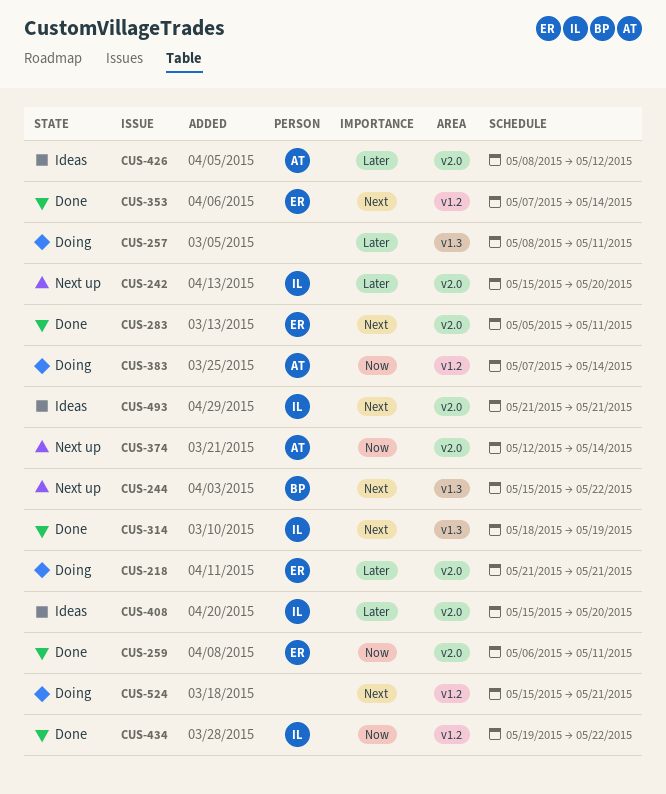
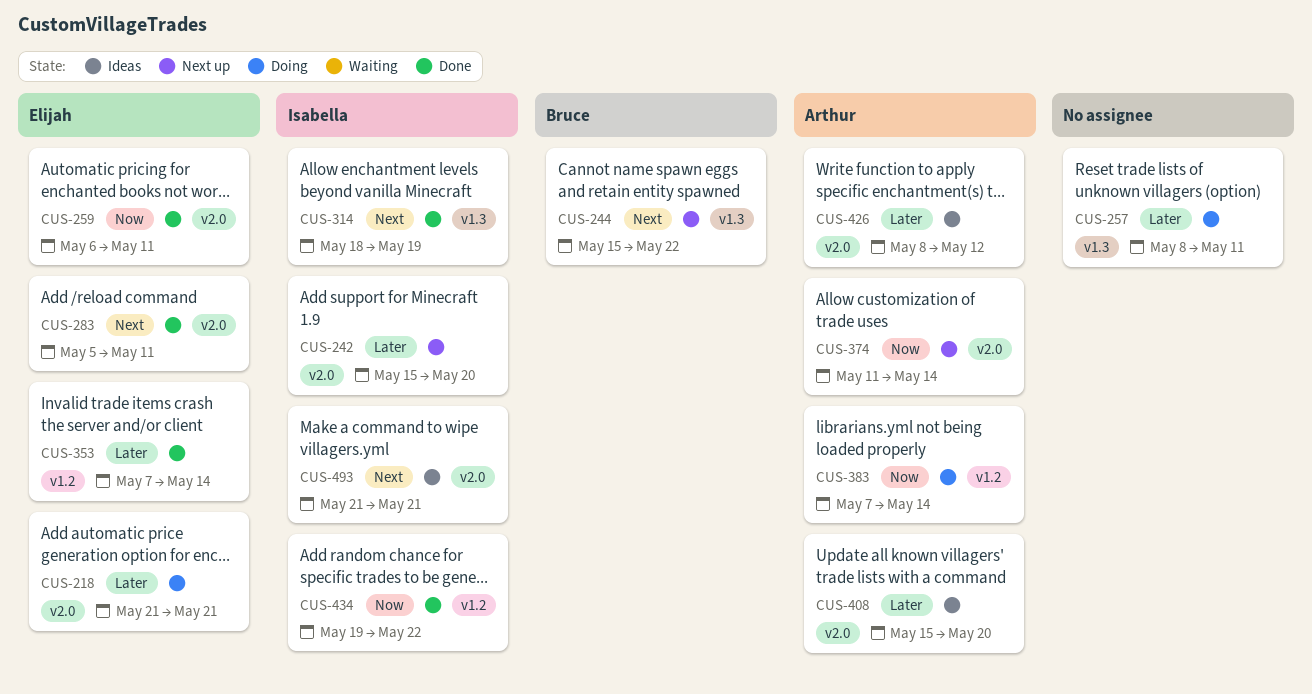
CUS-353, priority: Next -> Later
CUS-374, start: May 12 -> May 11
CUS-408, owner: Isabella -> Arthur
CUS-524: present -> none

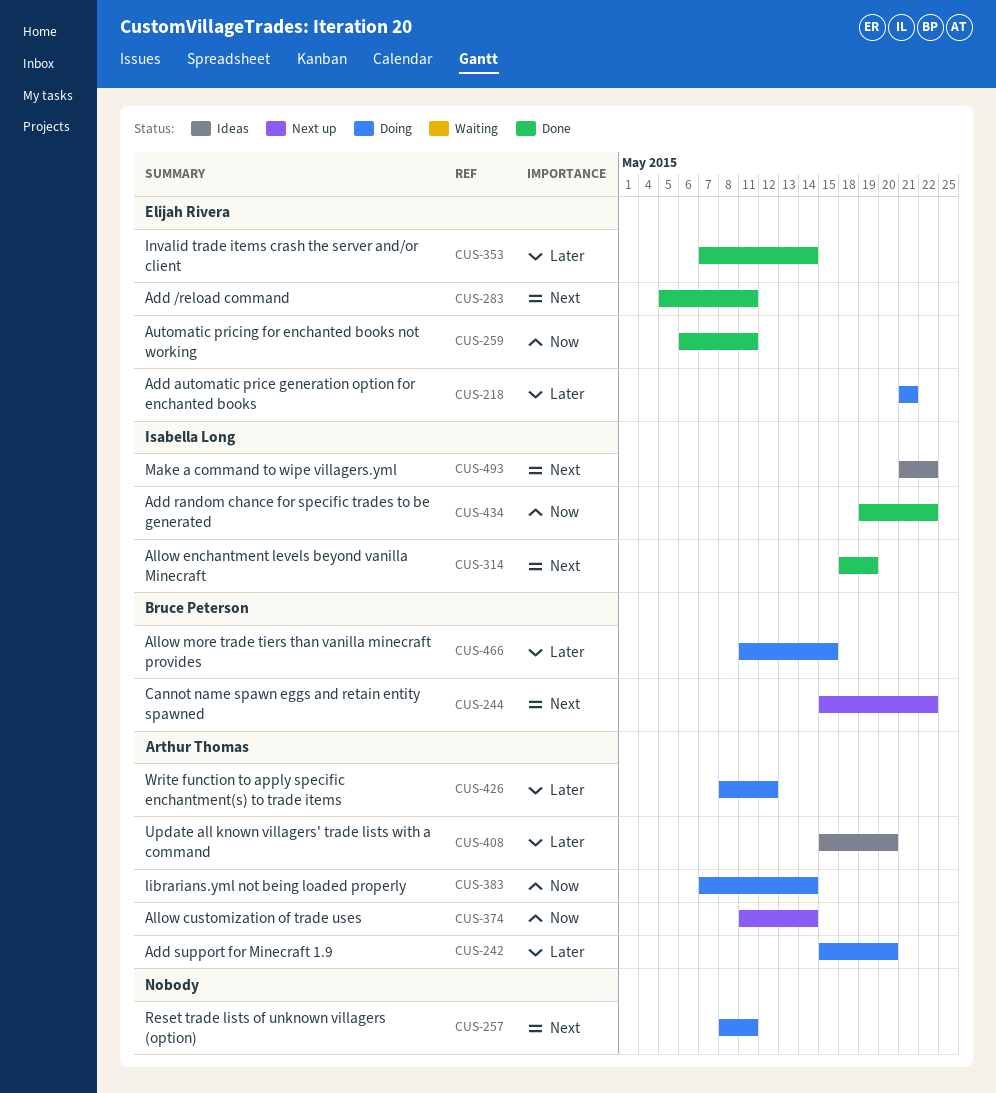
CUS-242, status: Next up -> Doing
CUS-242, owner: Isabella Long -> Arthur Thomas
CUS-257, priority: Later -> Next
CUS-426, status: Ideas -> Doing
CUS-466: none -> present
CUS-493, due: May 21 -> May 22

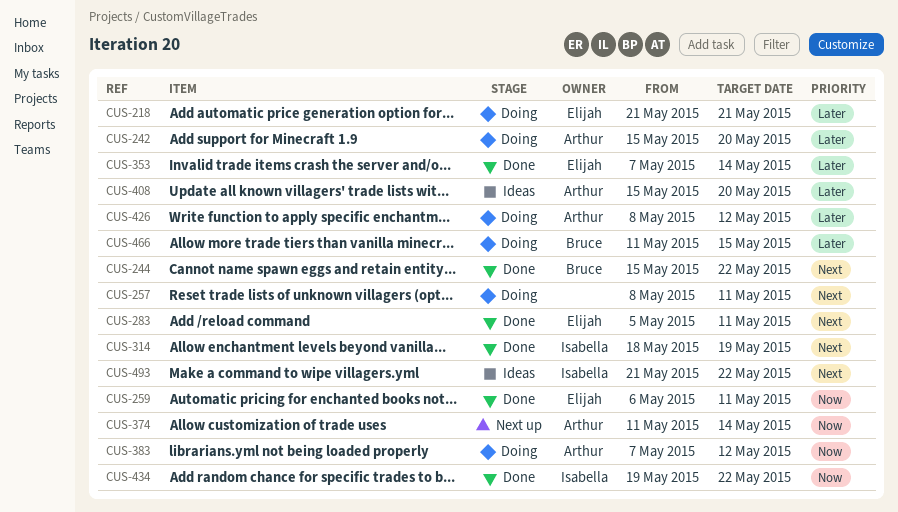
CUS-244, status: Next up -> Done
CUS-383, due: May 14 -> May 12

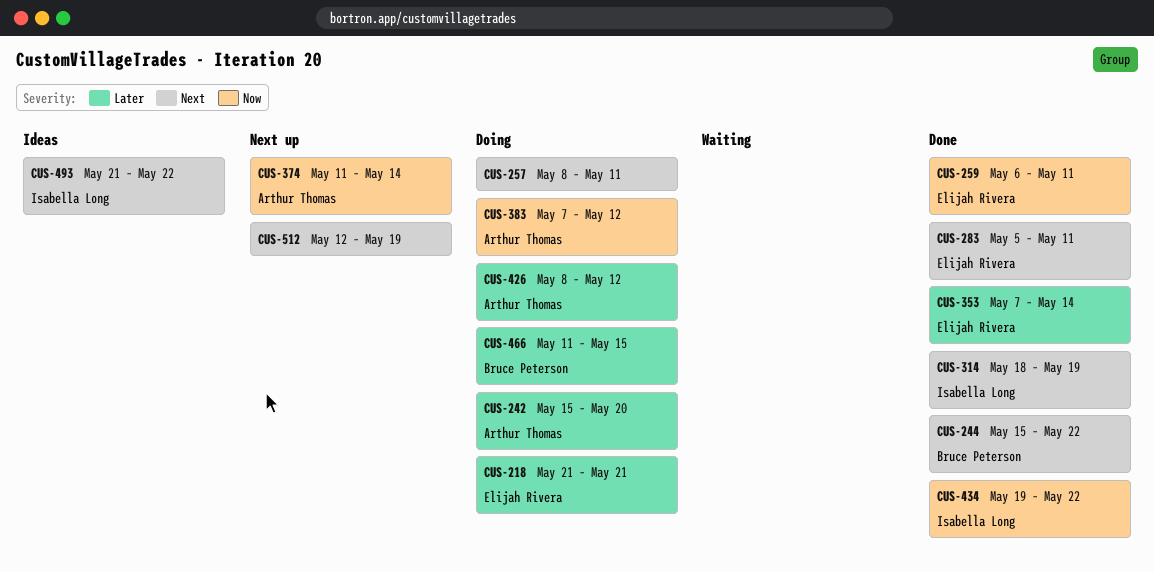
CUS-408: present -> none
CUS-512: none -> present

